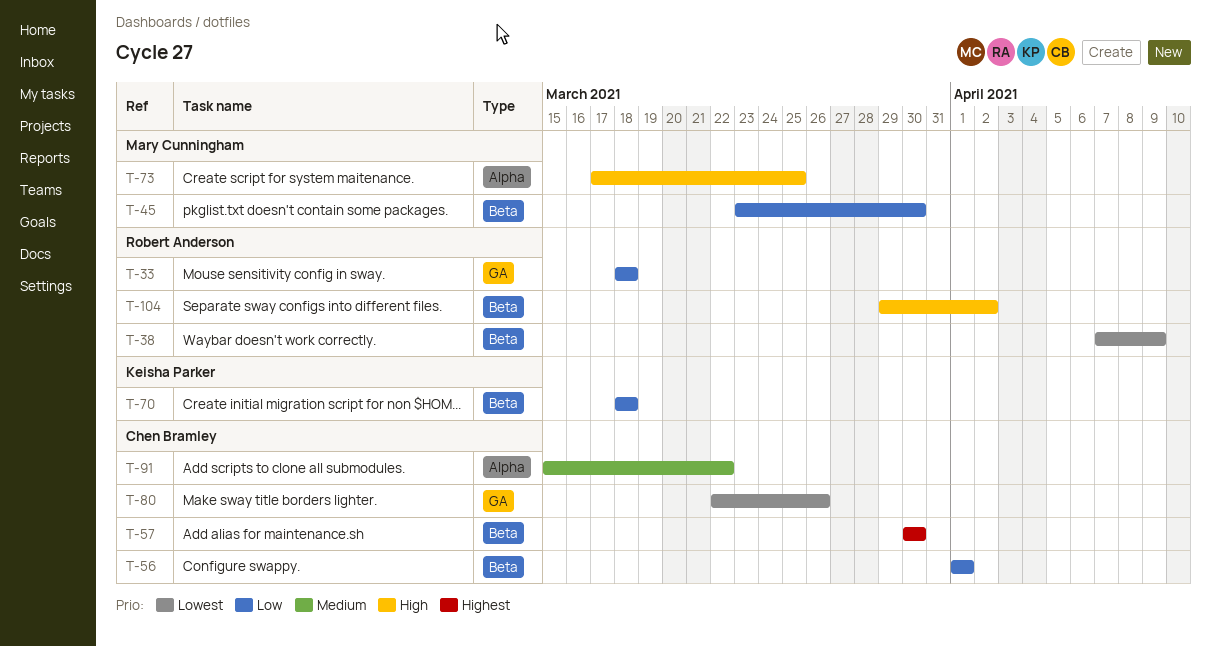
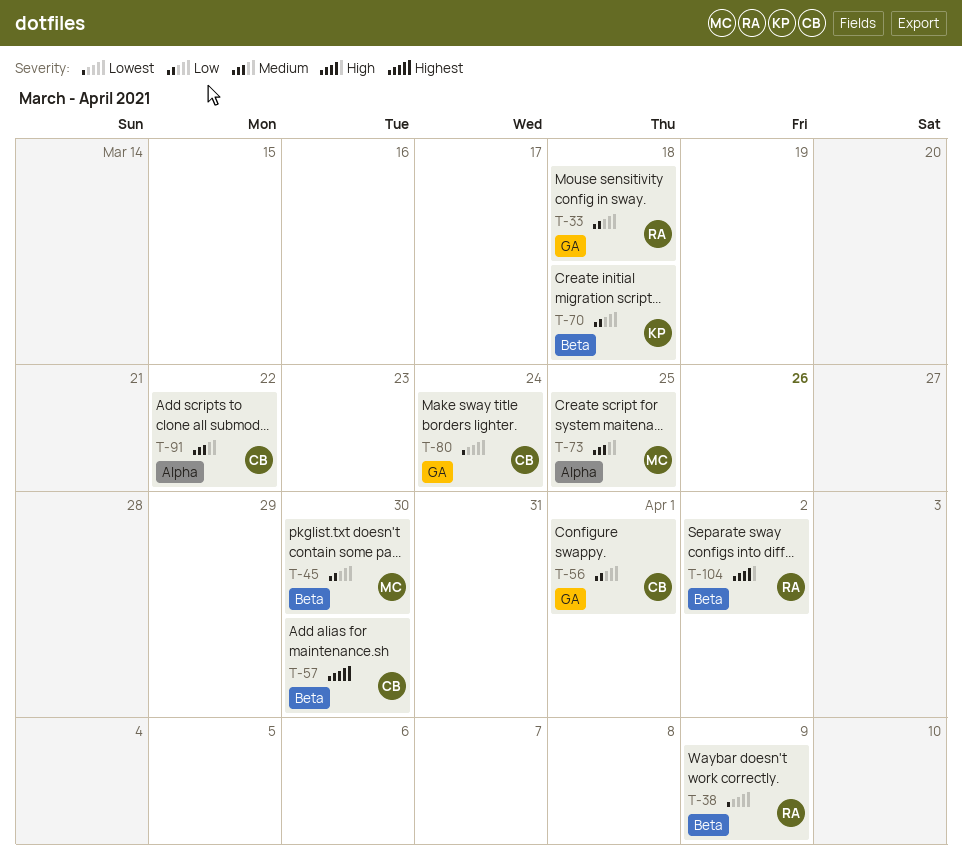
T-56, label: Beta -> GA
T-73, priority: High -> Medium
T-80, due: Mar 26 -> Mar 24

